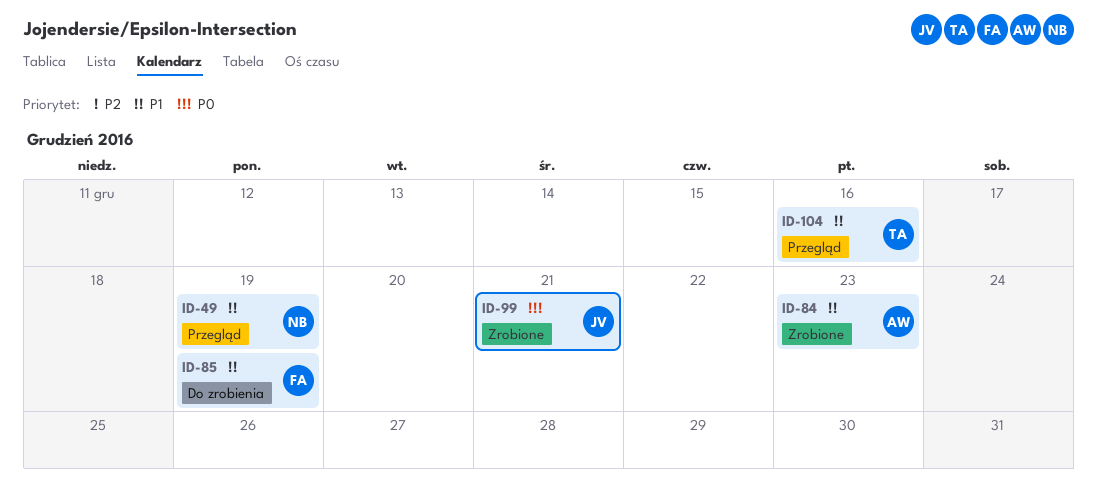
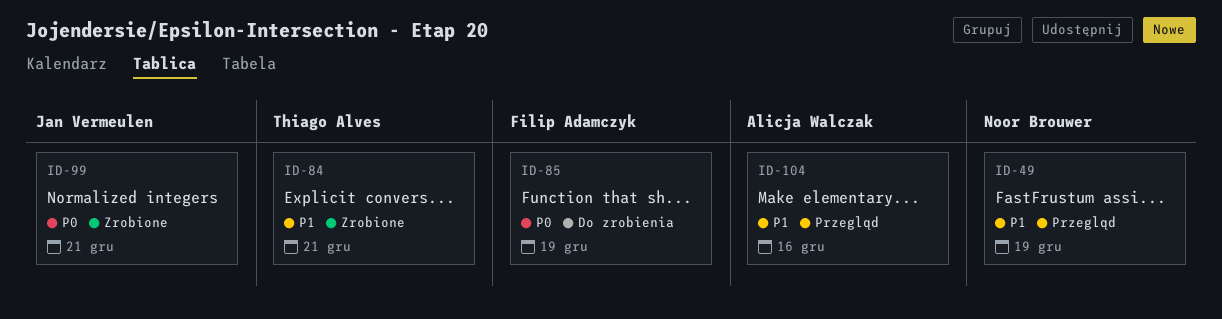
ID-84, owner: Alicja Walczak -> Thiago Alves
ID-84, due: Dec 23 -> Dec 21
ID-85, priority: P1 -> P0
ID-104, owner: Thiago Alves -> Alicja Walczak

